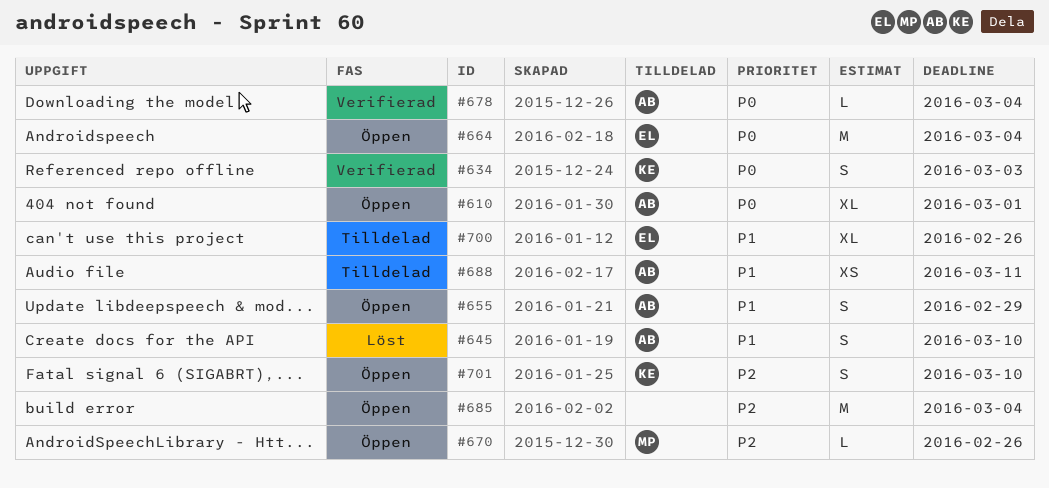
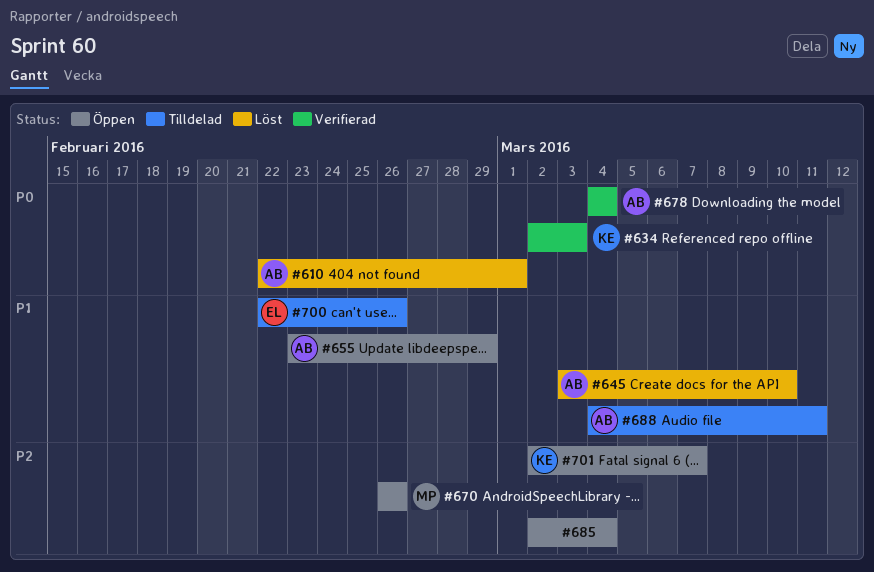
#610, status: Öppen -> Löst
#664: present -> none
#701, due: Mar 10 -> Mar 7

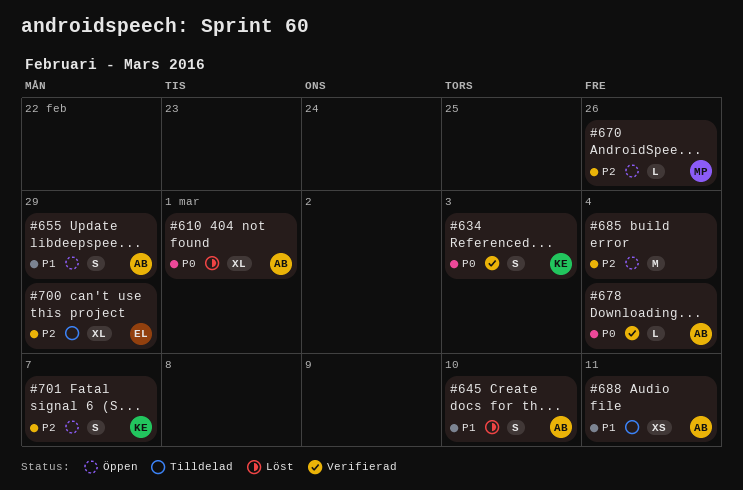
#700, priority: P1 -> P2
#700, due: Feb 26 -> Feb 29

